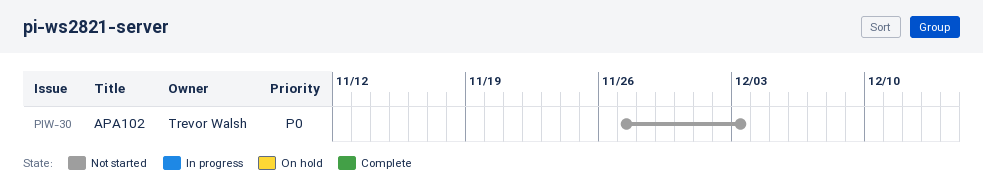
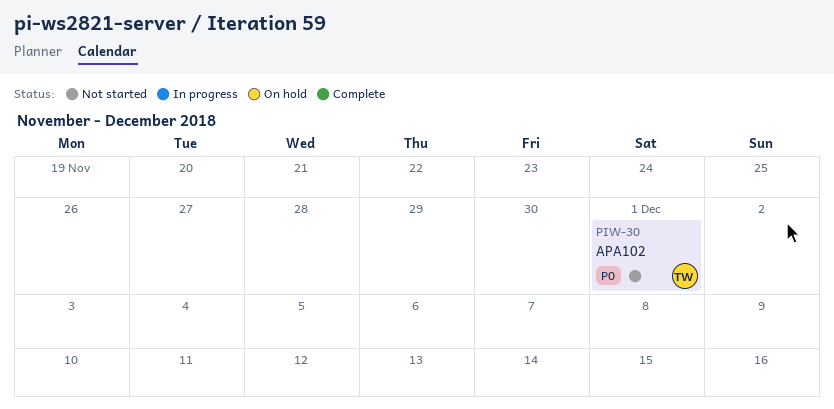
PIW-30, due: Dec 3 -> Dec 1

